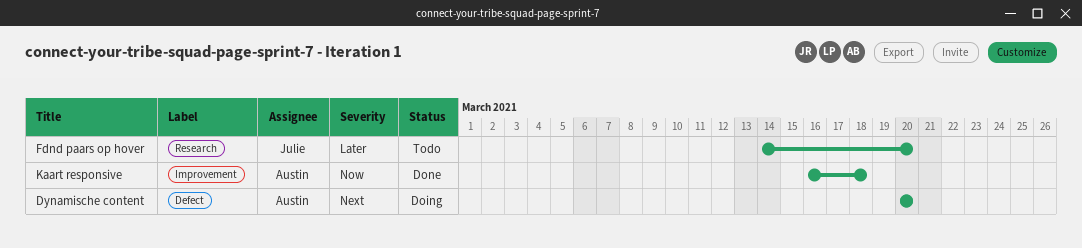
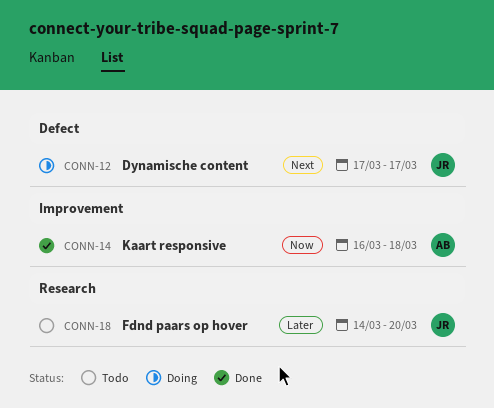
Dynamische content, owner: Austin -> Julie
Dynamische content, start: Mar 20 -> Mar 17
Dynamische content, due: Mar 20 -> Mar 17

